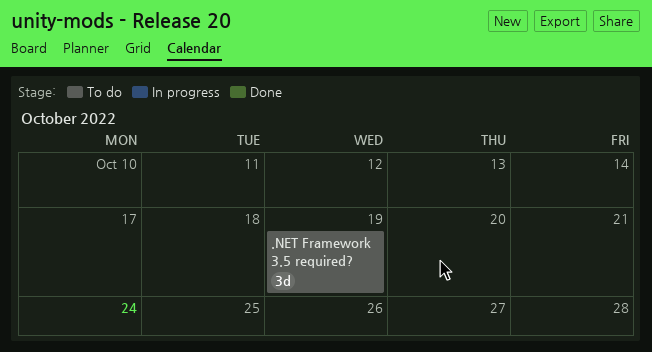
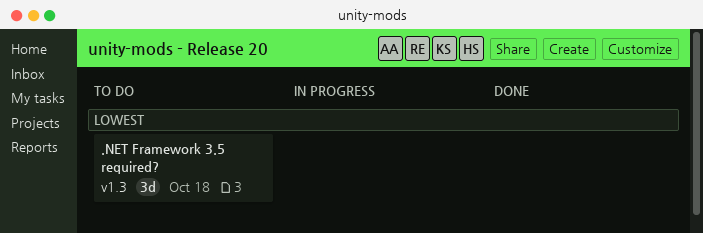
.NET Framework 3.5 required?, due: Oct 19 -> Oct 18

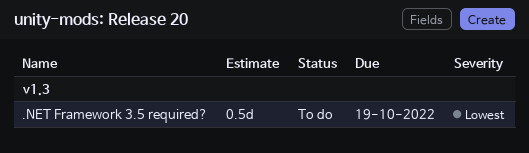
.NET Framework 3.5 required?, estimate: 3d -> 0.5d
.NET Framework 3.5 required?, due: Oct 18 -> Oct 19

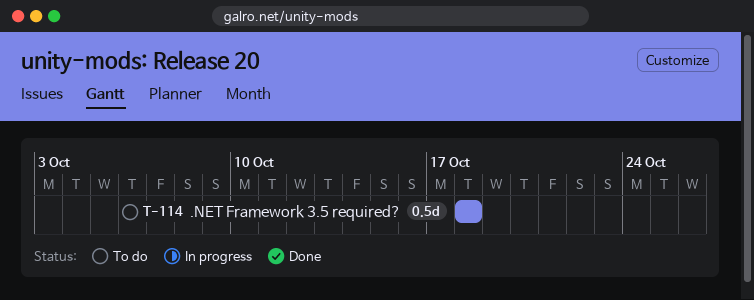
.NET Framework 3.5 required?, due: Oct 19 -> Oct 18

